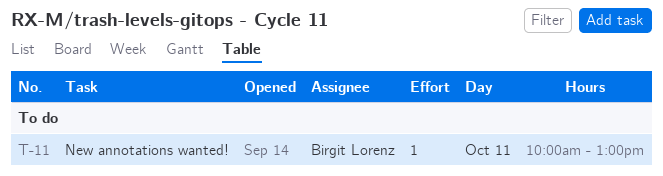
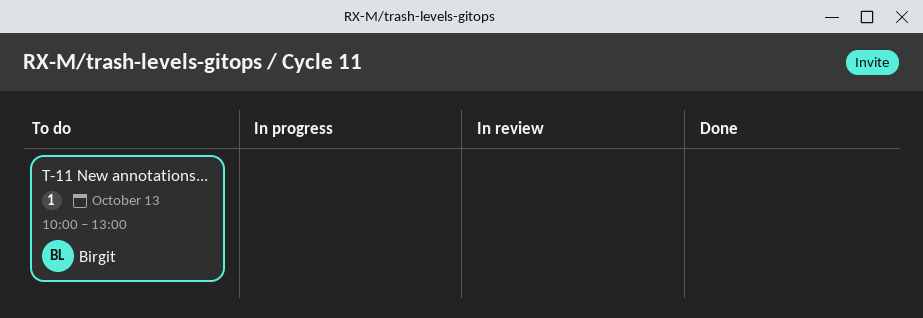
T-11, day: Oct 11 -> Oct 13

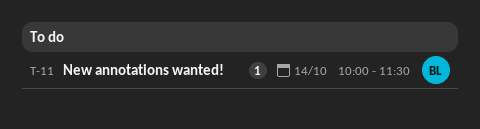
T-11, day: Oct 13 -> Oct 14
T-11, ends: 13:00 -> 11:30

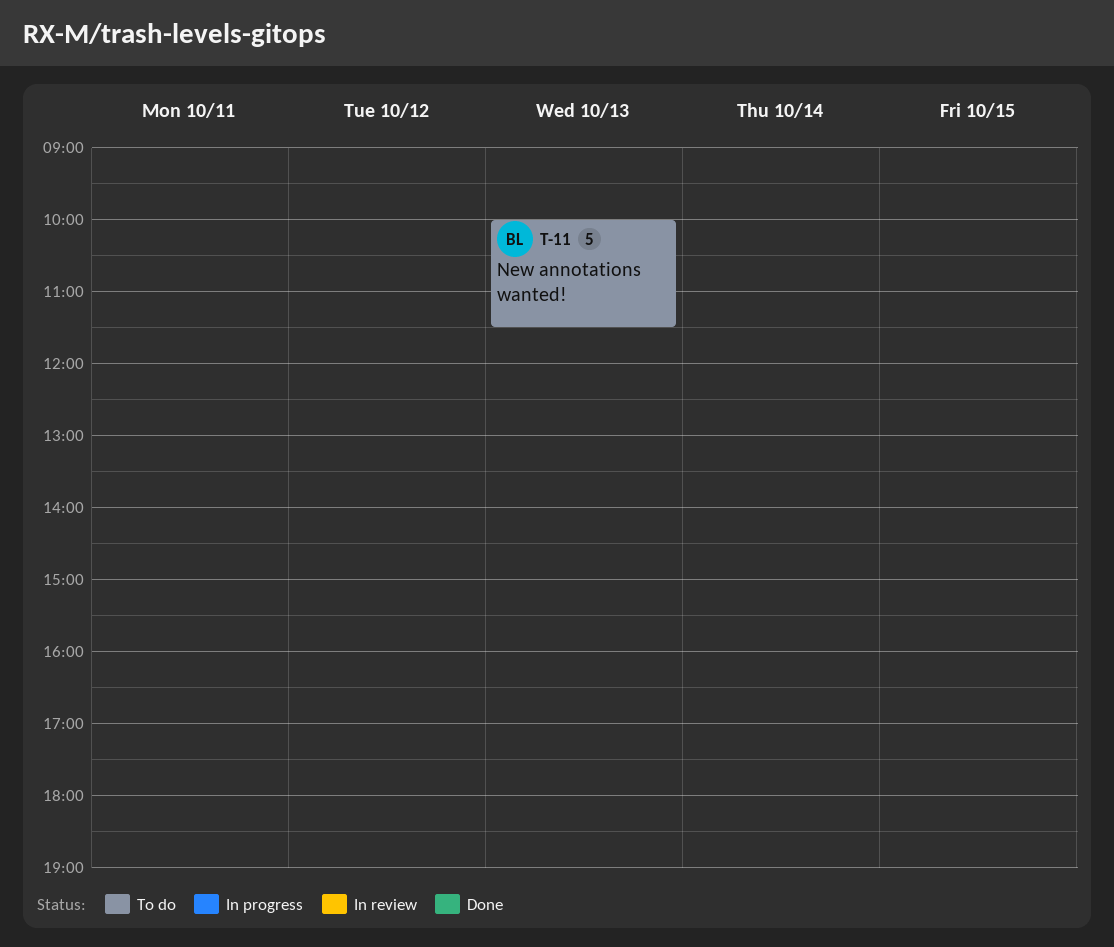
T-11, estimate: 1 -> 5
T-11, day: Oct 14 -> Oct 13

